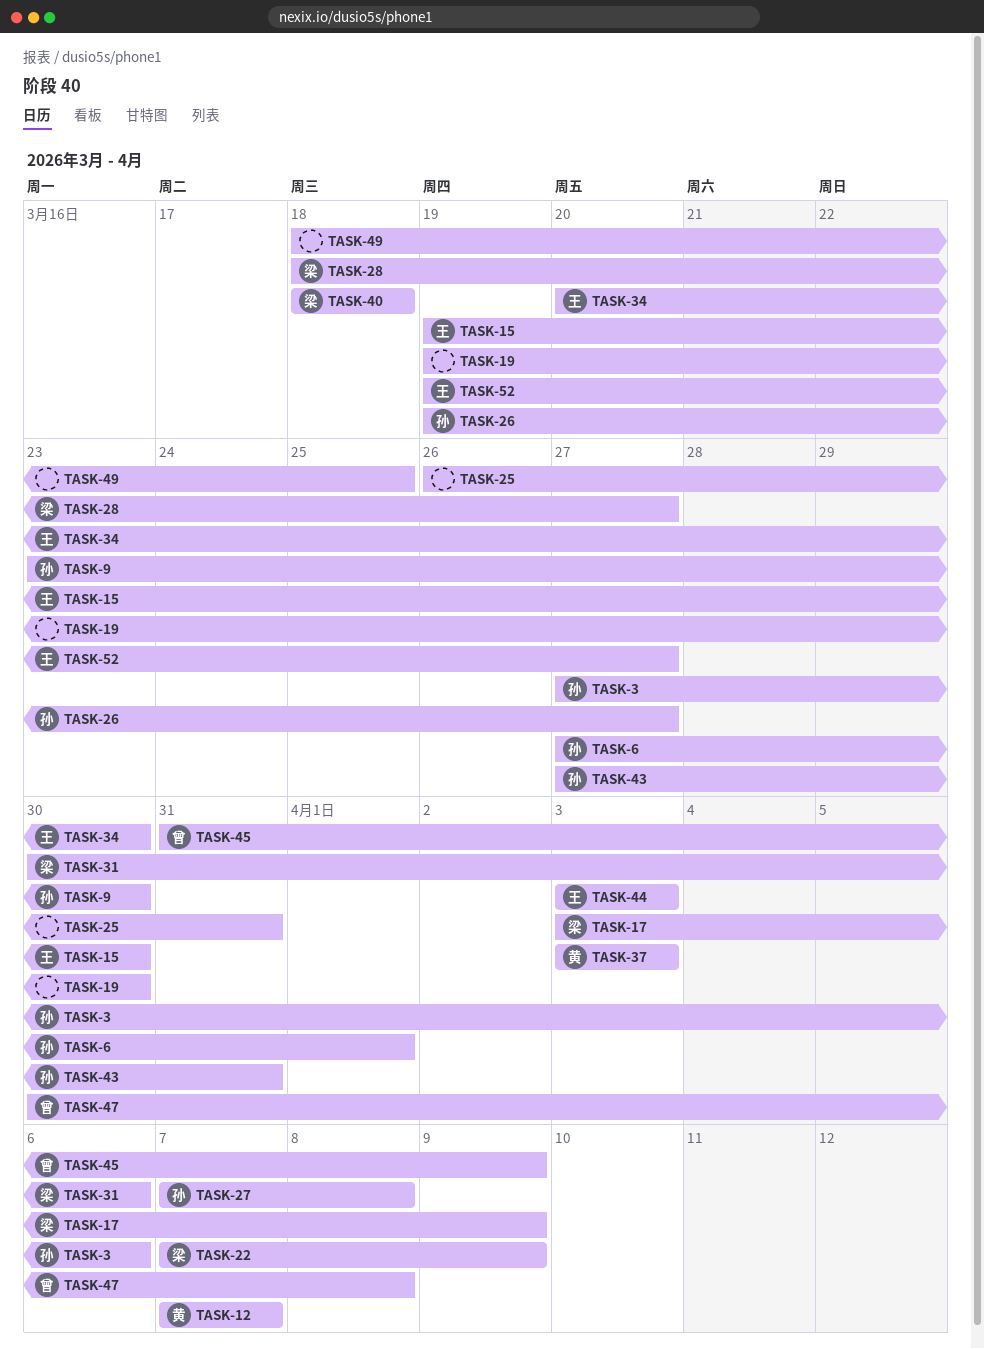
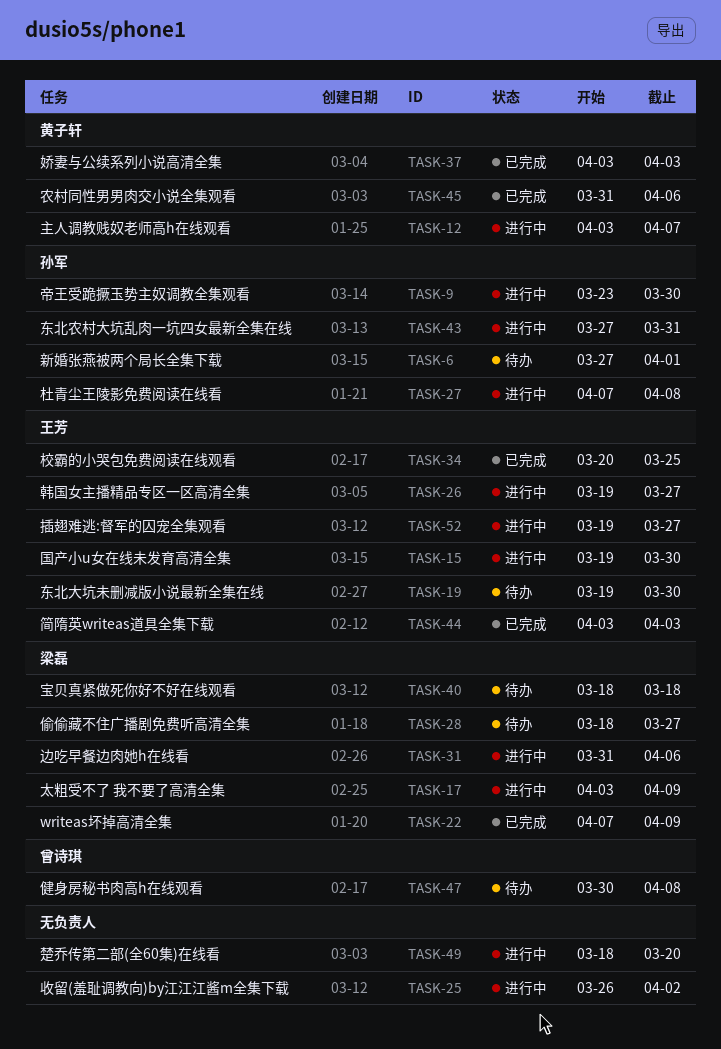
TASK-3: present -> none
TASK-12, start: Apr 7 -> Apr 3
TASK-19, owner: none -> 王芳
TASK-25, due: Mar 31 -> Apr 2
TASK-26, owner: 孙军 -> 王芳
TASK-31, start: Mar 30 -> Mar 31
TASK-34, due: Mar 30 -> Mar 25
TASK-45, owner: 曾诗琪 -> 黄子轩
TASK-45, due: Apr 9 -> Apr 6
TASK-49, due: Mar 25 -> Mar 20

